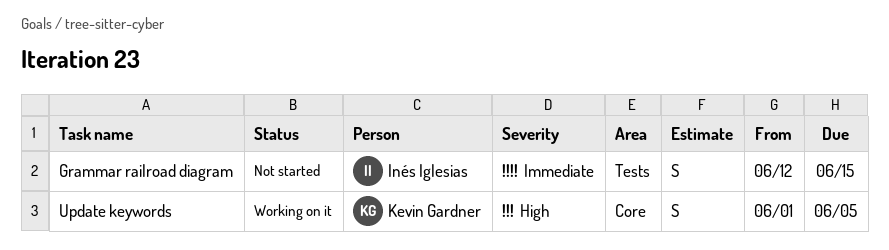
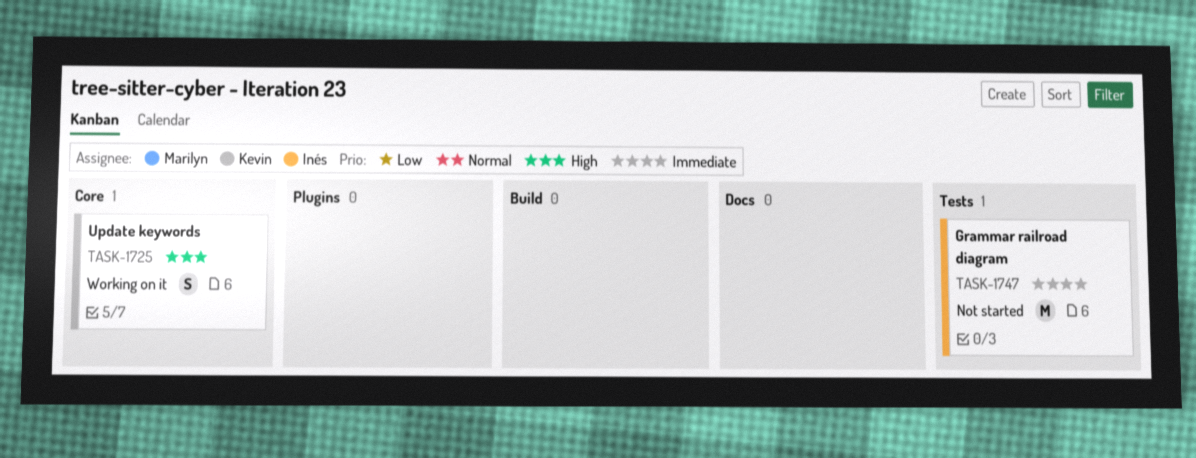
Grammar railroad diagram, estimate: S -> M

